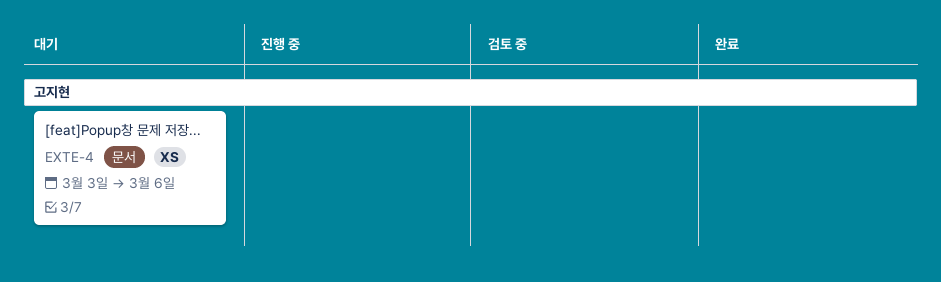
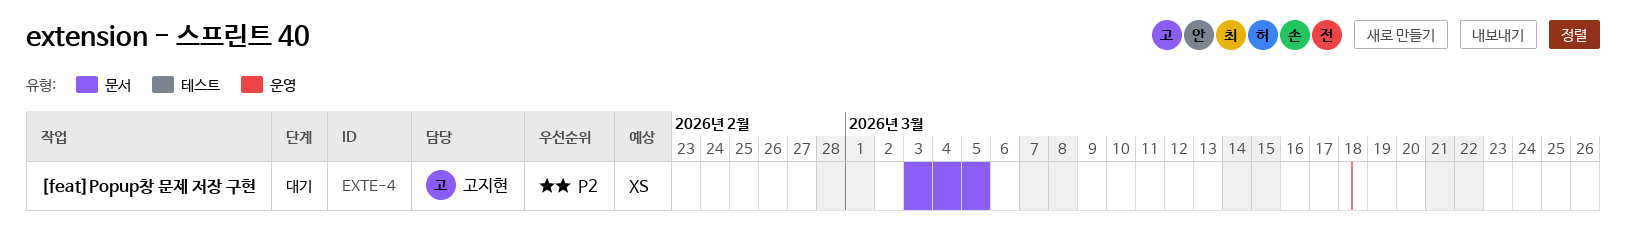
EXTE-4, due: Mar 6 -> Mar 5

